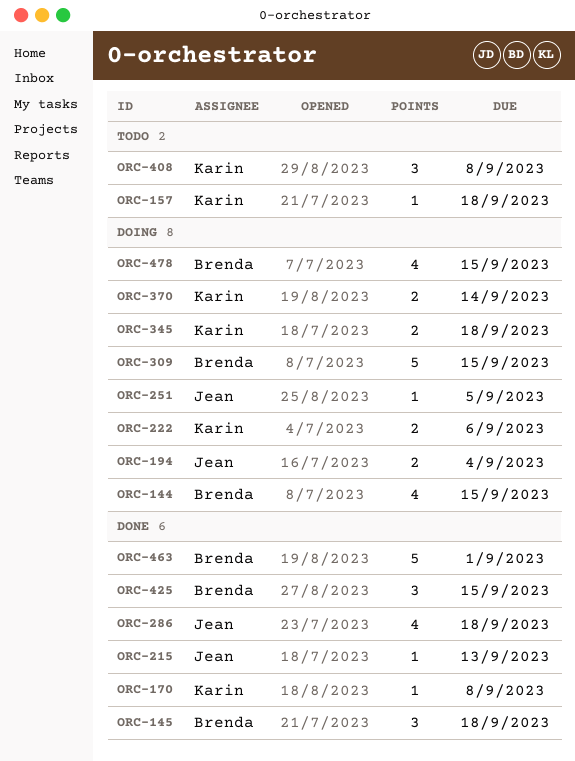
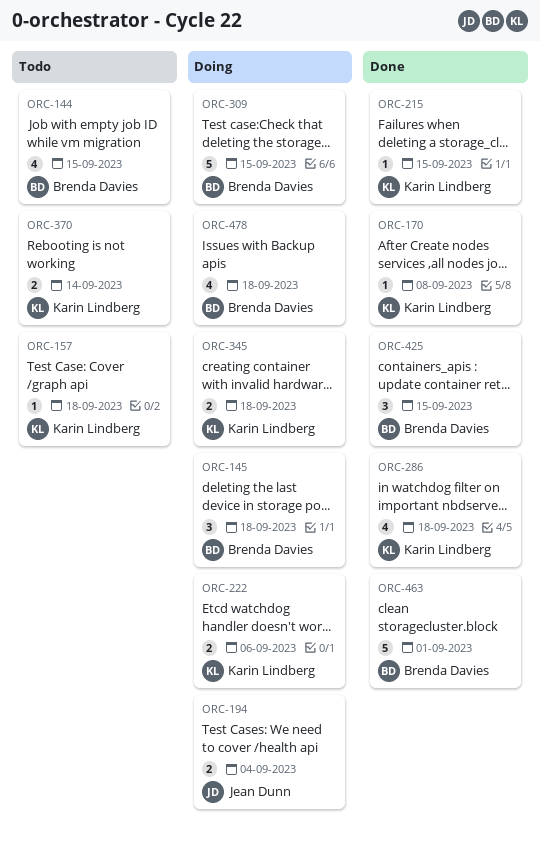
ORC-144, status: Doing -> Todo
ORC-145, status: Done -> Doing
ORC-215, owner: Jean Dunn -> Karin Lindberg
ORC-215, due: Sep 13 -> Sep 15
ORC-251: present -> none
ORC-286, owner: Jean Dunn -> Karin Lindberg
ORC-370, status: Doing -> Todo
ORC-408: present -> none
ORC-478, due: Sep 15 -> Sep 18

